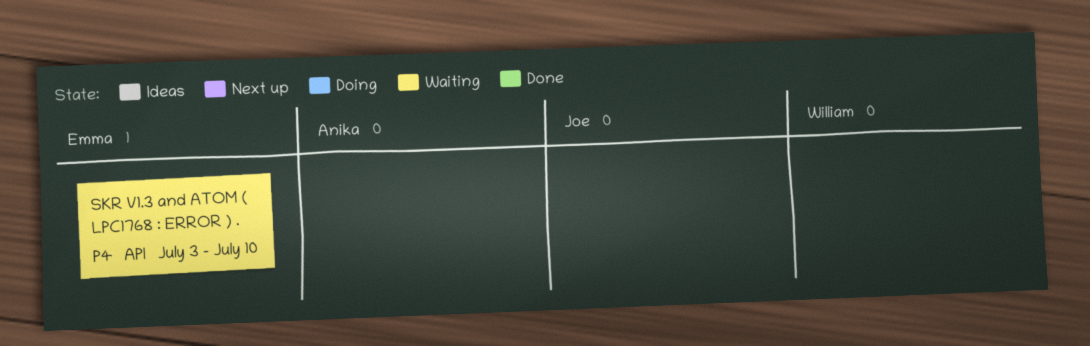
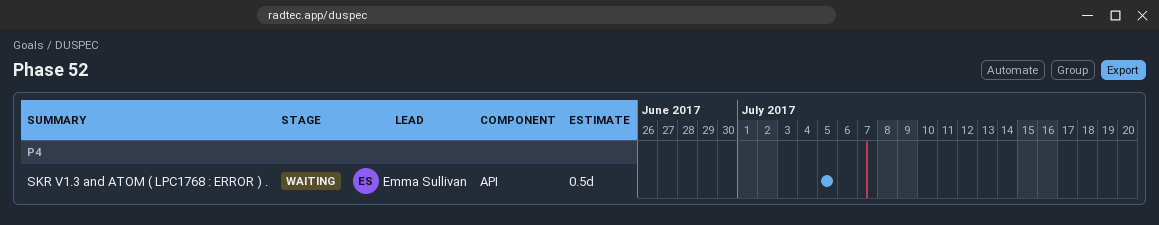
SKR V1.3 and ATOM ( LPC1768 : ERROR ) ., start: Jul 3 -> Jul 5
SKR V1.3 and ATOM ( LPC1768 : ERROR ) ., due: Jul 10 -> Jul 5

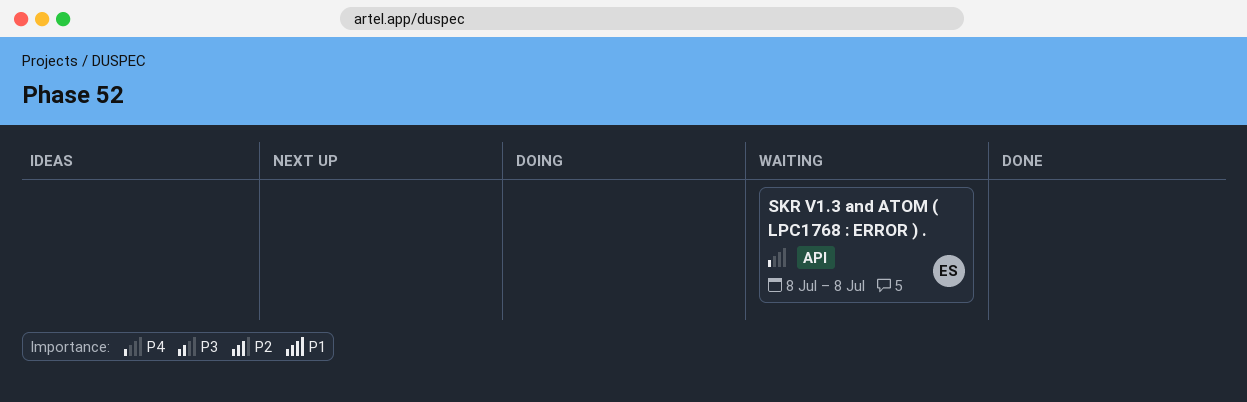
SKR V1.3 and ATOM ( LPC1768 : ERROR ) ., start: Jul 5 -> Jul 8
SKR V1.3 and ATOM ( LPC1768 : ERROR ) ., due: Jul 5 -> Jul 8

